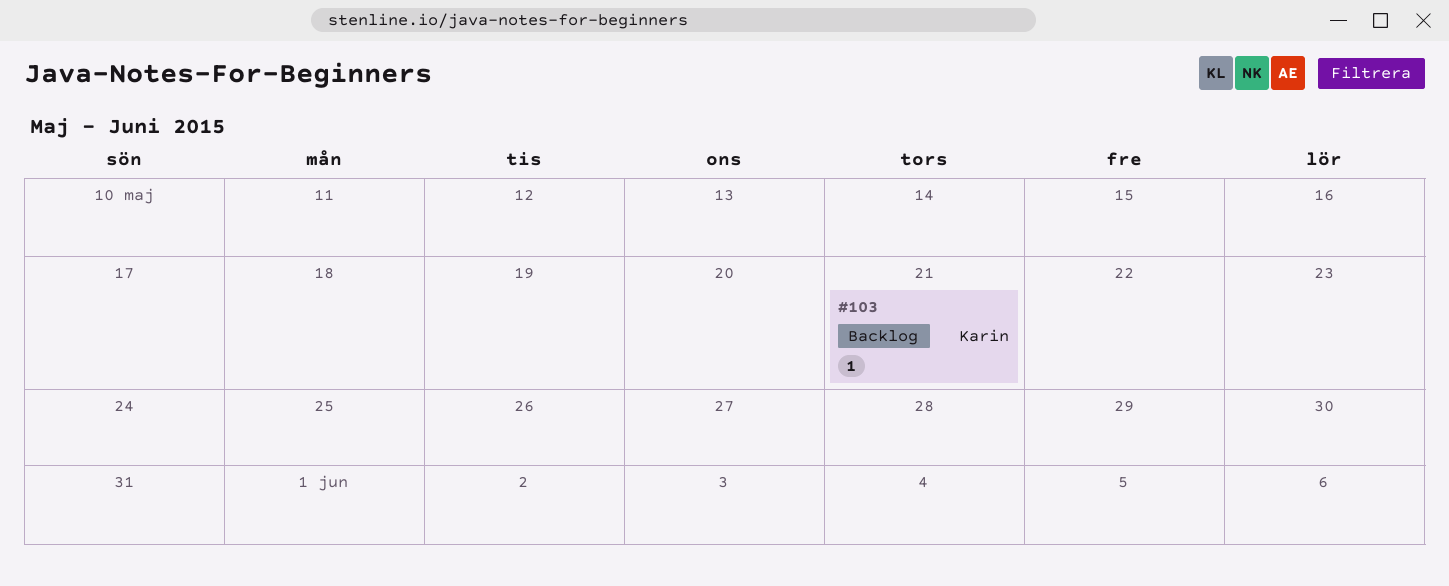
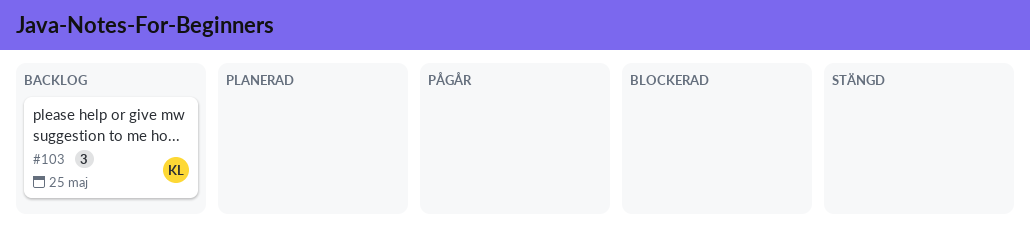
#103, estimate: 1 -> 3
#103, due: May 21 -> May 25

